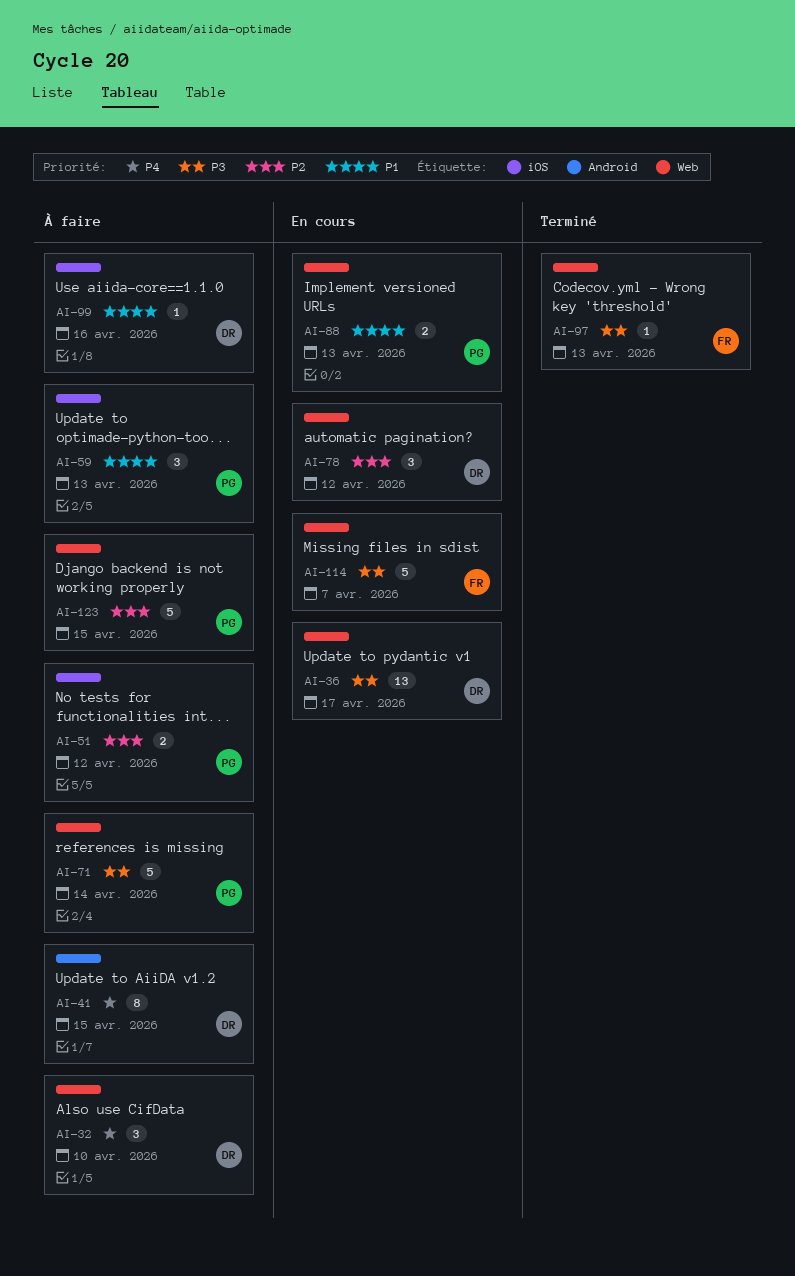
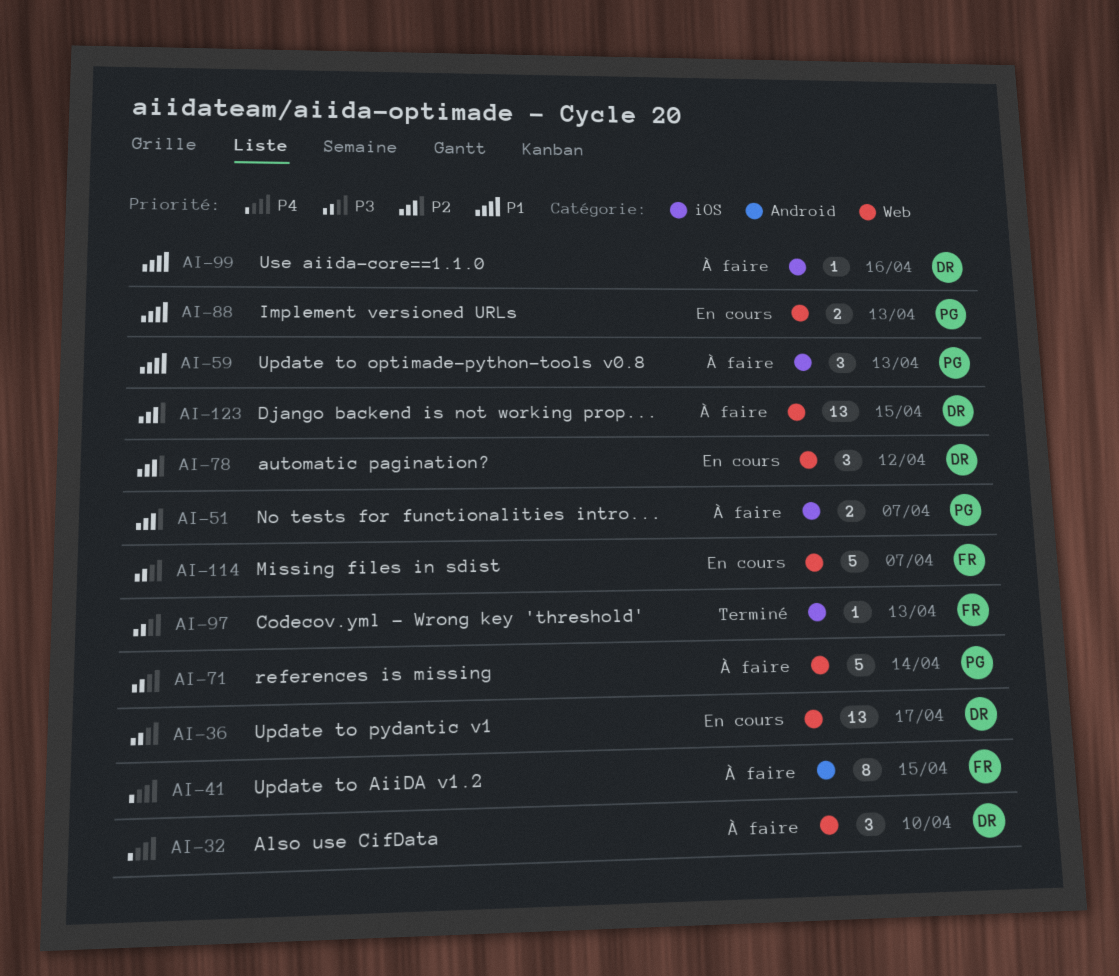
AI-41, owner: DR -> FR
AI-51, due: Apr 12 -> Apr 7
AI-97, label: Web -> iOS
AI-123, owner: PG -> DR
AI-123, estimate: 5 -> 13

